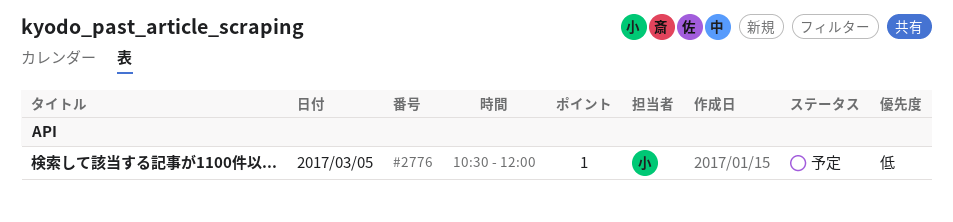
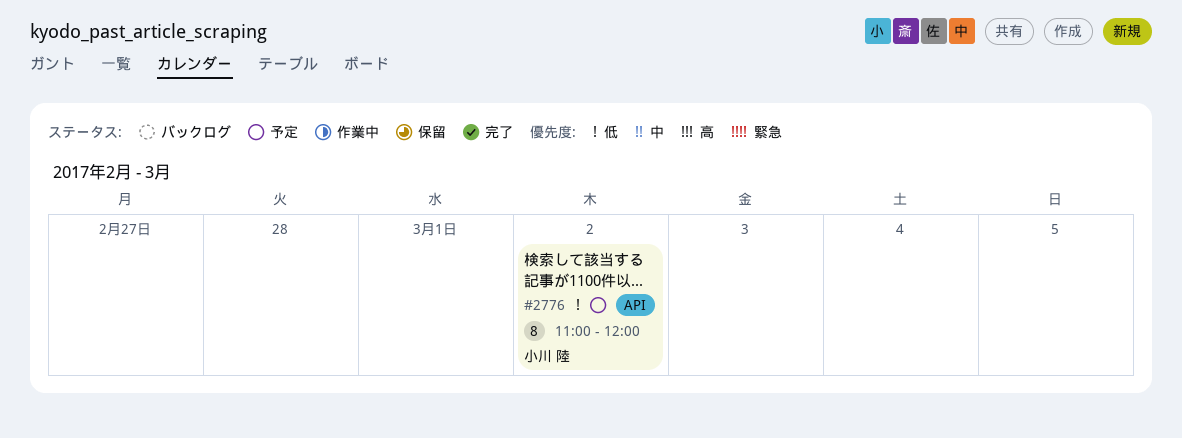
#2776, estimate: 1 -> 8
#2776, day: Mar 5 -> Mar 2
#2776, begins: 10:30 -> 11:00

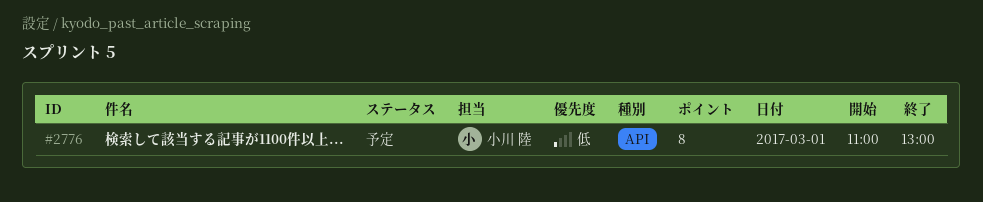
#2776, day: Mar 2 -> Mar 1
#2776, ends: 12:00 -> 13:00

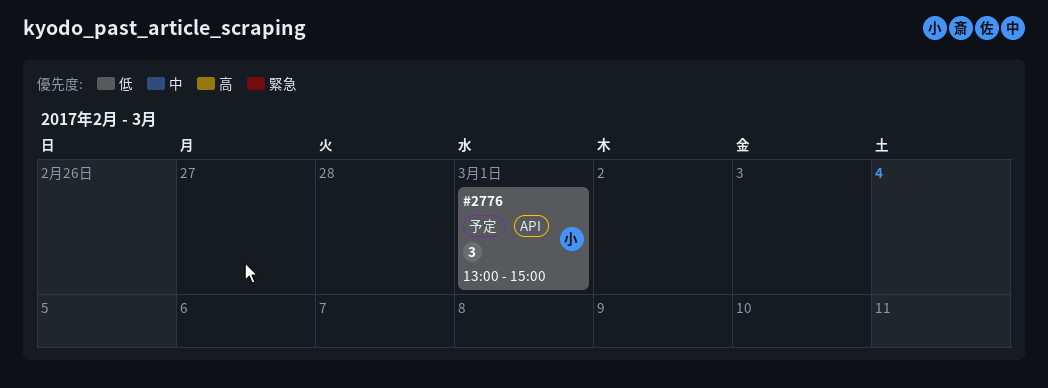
#2776, estimate: 8 -> 3
#2776, begins: 11:00 -> 13:00
#2776, ends: 13:00 -> 15:00

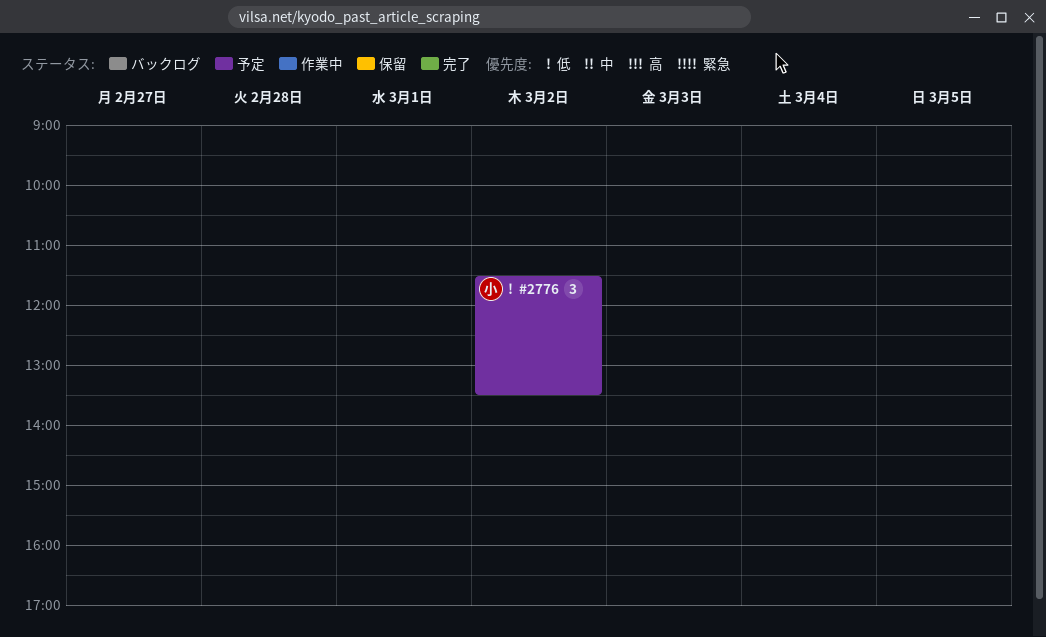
#2776, day: Mar 1 -> Mar 2
#2776, begins: 13:00 -> 11:30
#2776, ends: 15:00 -> 13:30

